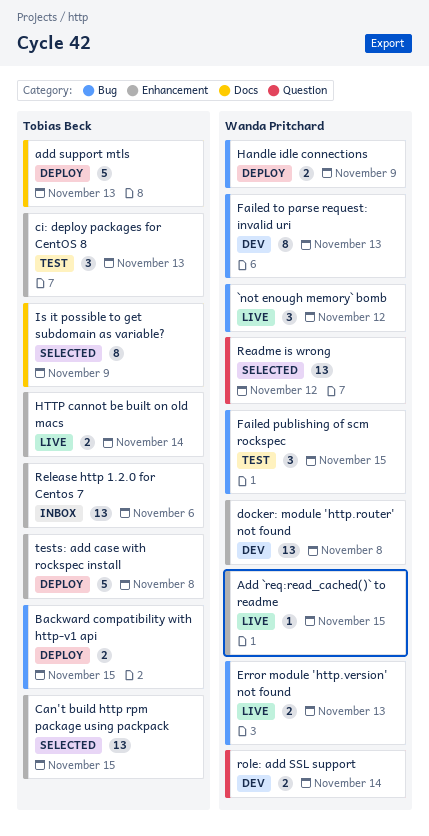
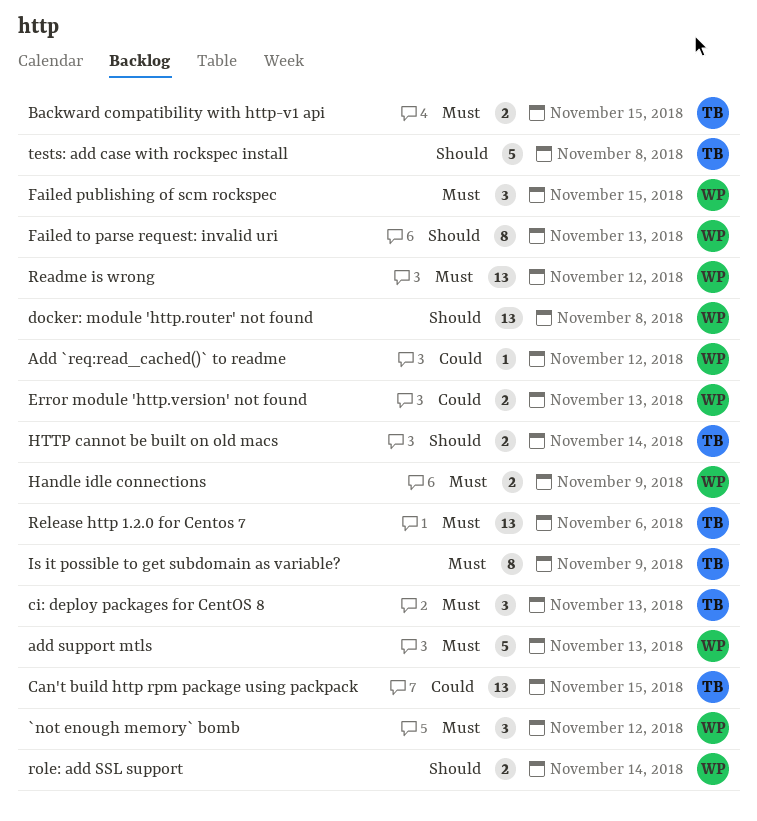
Add `req:read_cached()` to readme, due: Nov 15 -> Nov 12
add support mtls, owner: Tobias Beck -> Wanda Pritchard

